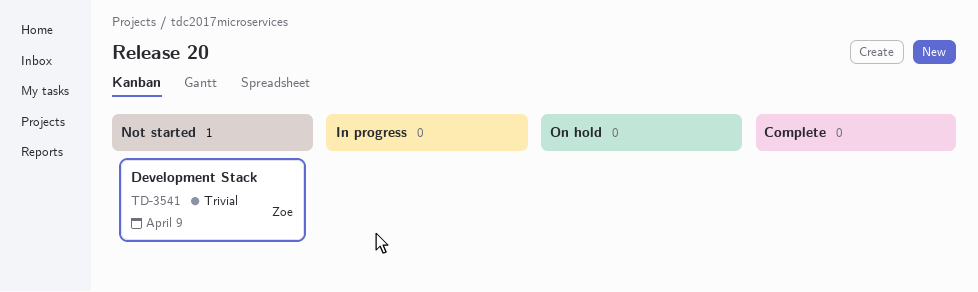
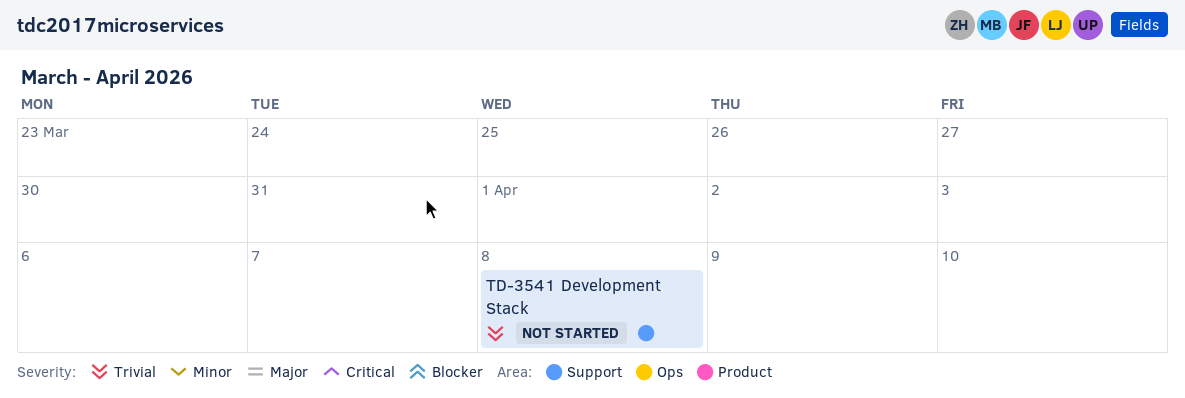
TD-3541, due: Apr 9 -> Apr 8

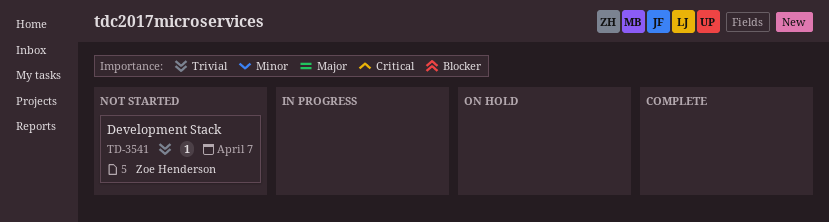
TD-3541, due: Apr 8 -> Apr 7

